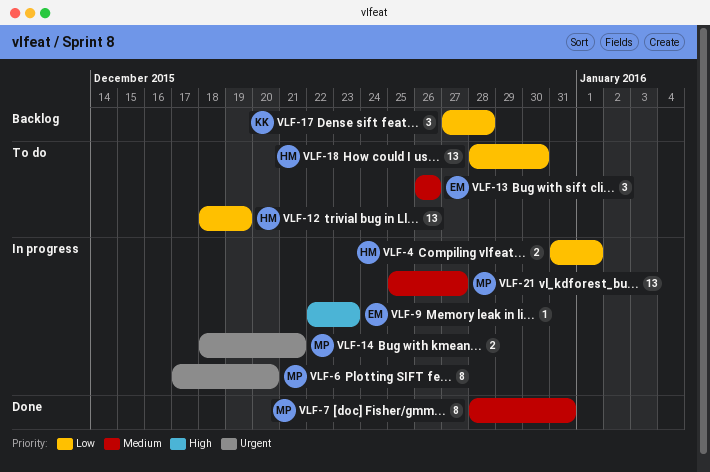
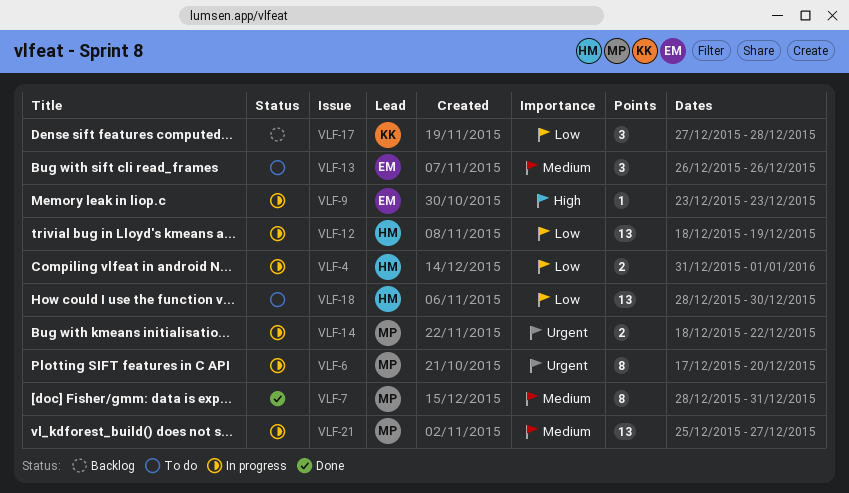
VLF-9, start: Dec 22 -> Dec 23
VLF-12, status: To do -> In progress
VLF-14, due: Dec 21 -> Dec 22

